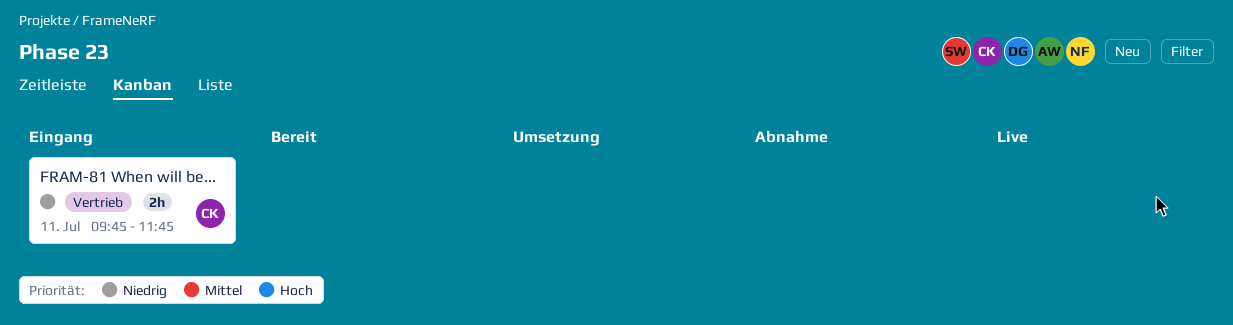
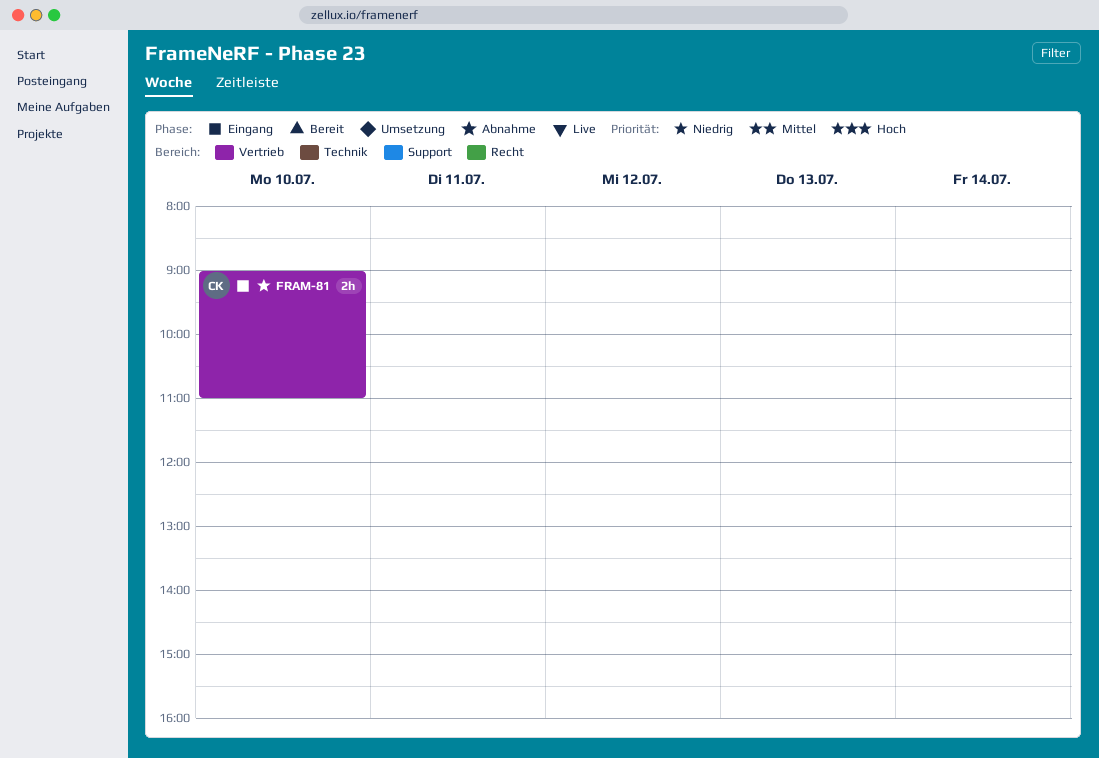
FRAM-81, day: Jul 11 -> Jul 10
FRAM-81, begins: 09:45 -> 09:00
FRAM-81, ends: 11:45 -> 11:00

